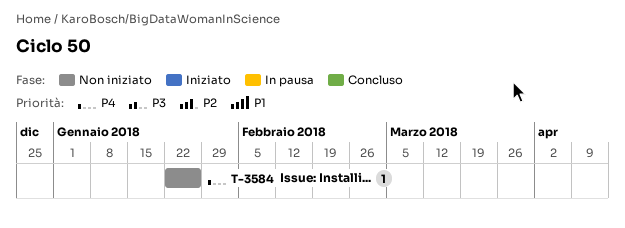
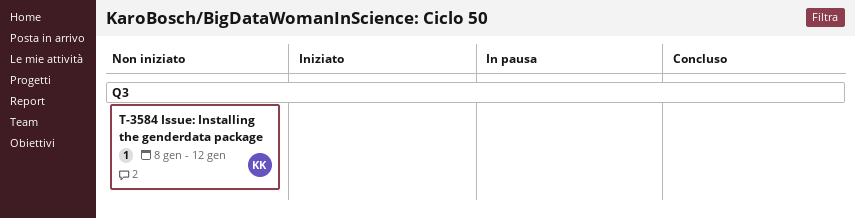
T-3584, start: Jan 22 -> Jan 8
T-3584, due: Jan 26 -> Jan 12

